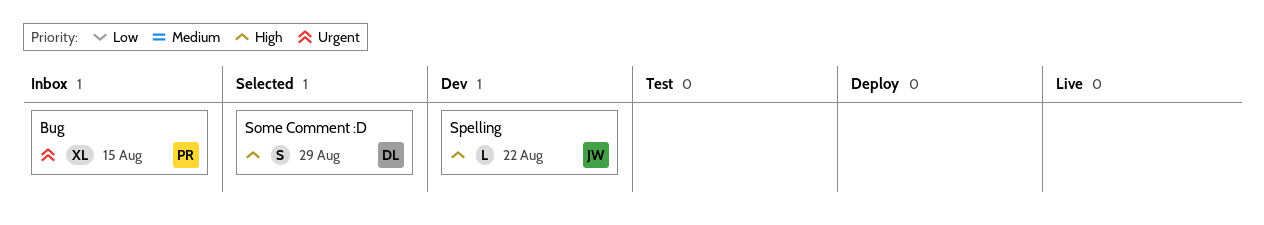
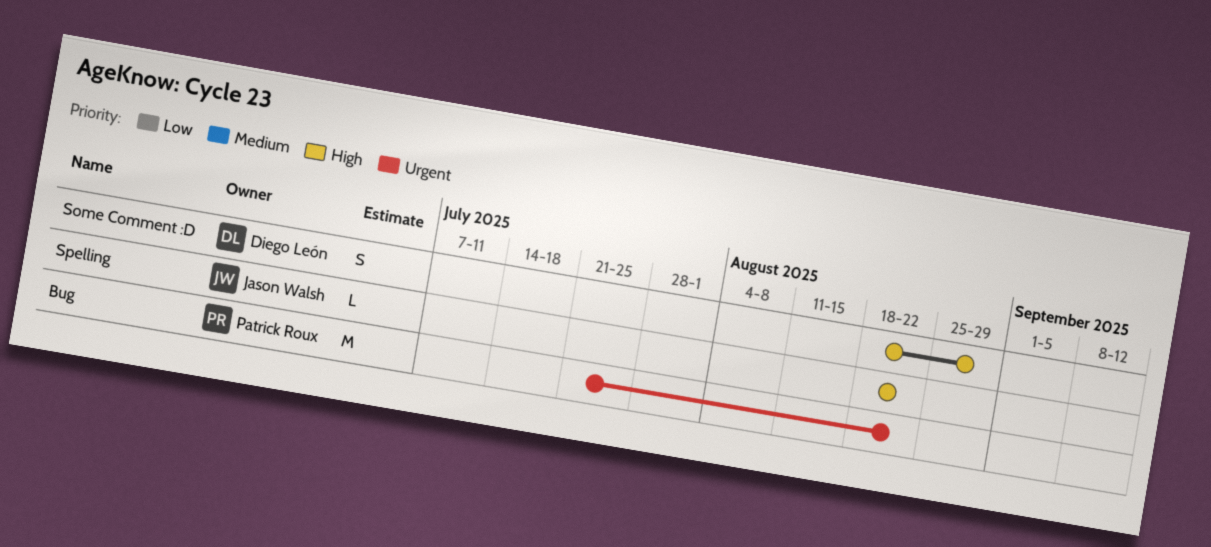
Bug, estimate: XL -> M
Bug, due: Aug 15 -> Aug 22

